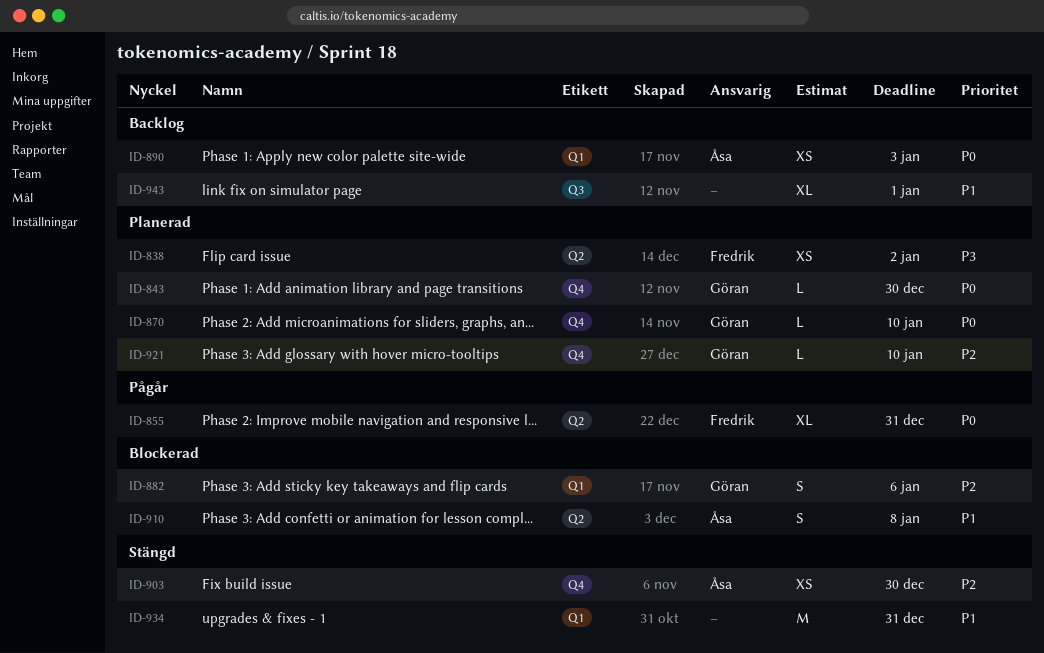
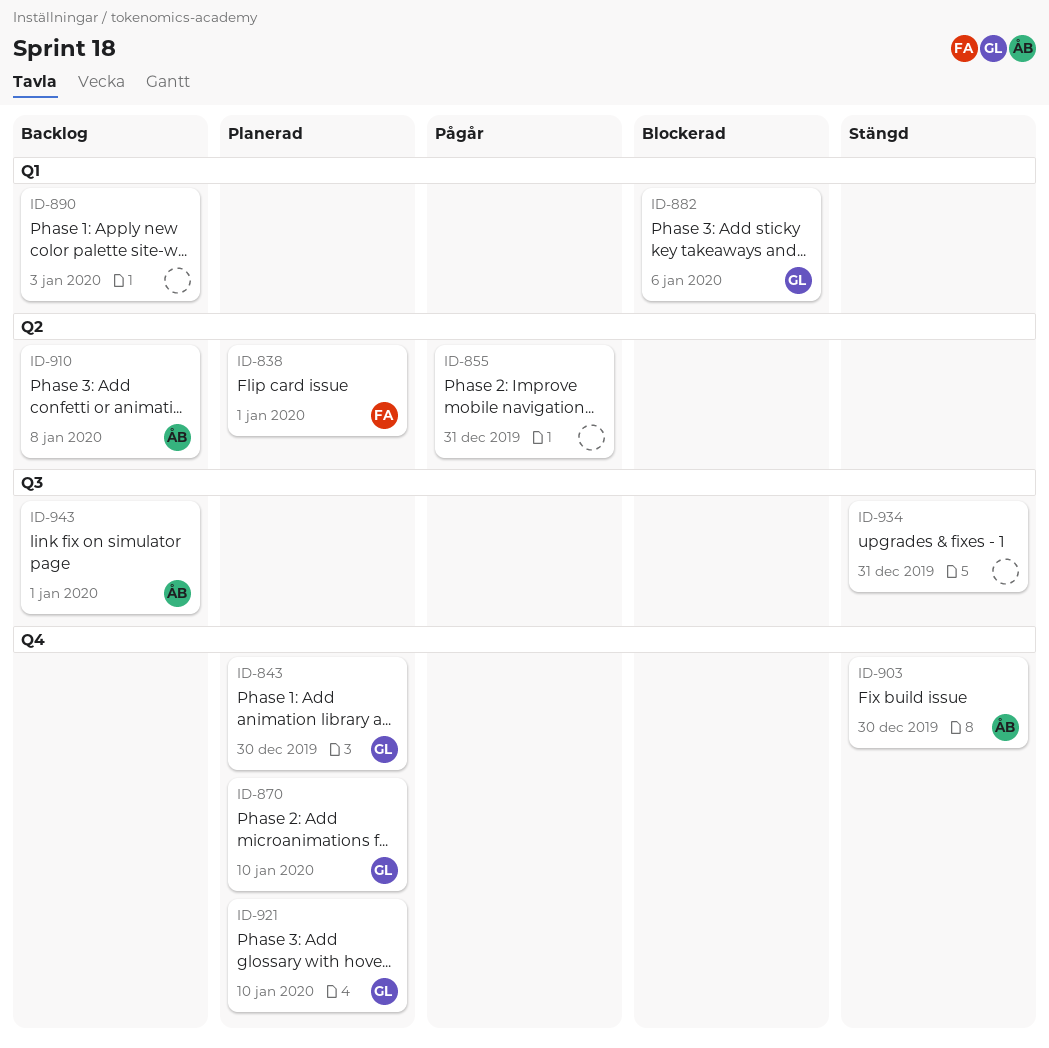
ID-838, due: Jan 2 -> Jan 1
ID-855, owner: Fredrik -> none
ID-890, owner: Åsa -> none
ID-910, status: Blockerad -> Backlog
ID-934, label: Q1 -> Q3
ID-943, owner: none -> Åsa

